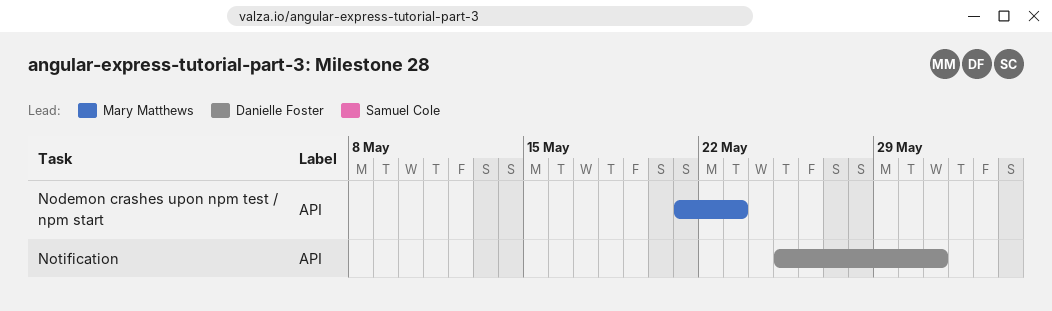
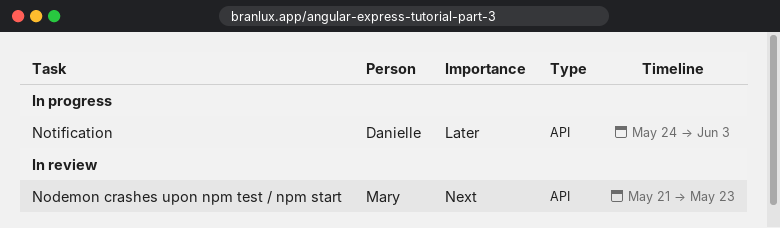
Notification, start: May 25 -> May 24
Notification, due: May 31 -> Jun 3

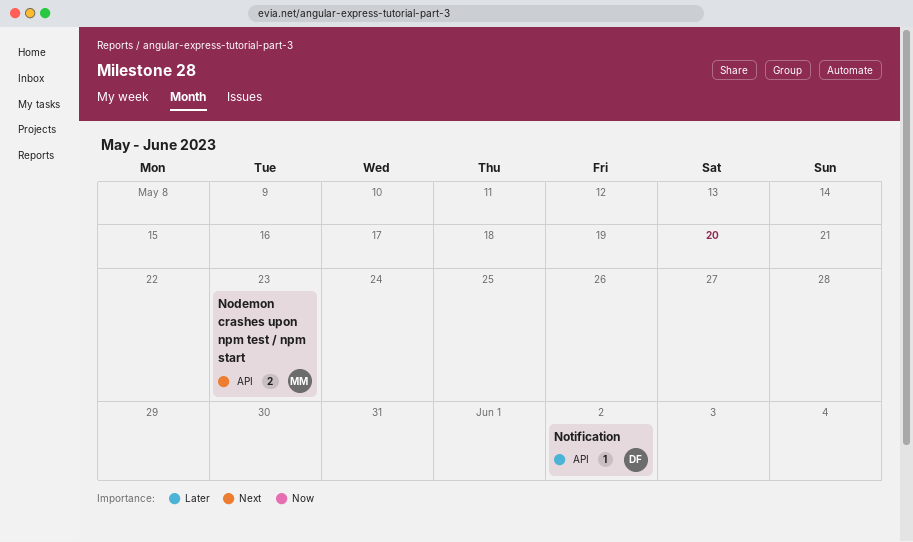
Notification, due: Jun 3 -> Jun 2

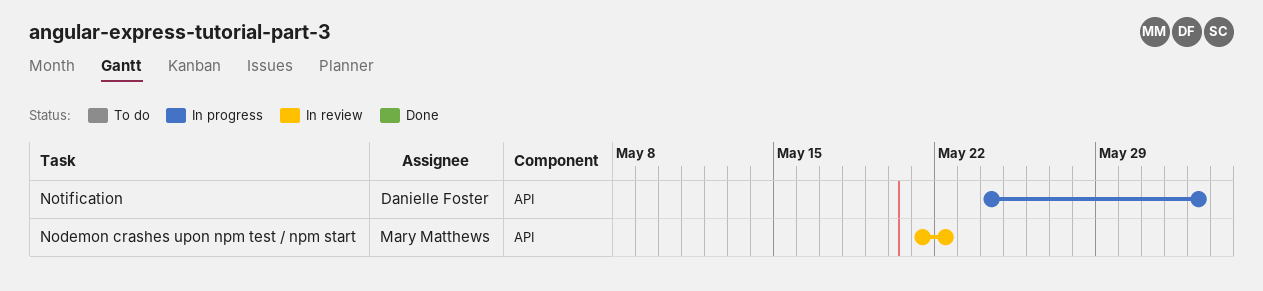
Nodemon crashes upon npm test / npm start, due: May 23 -> May 22

